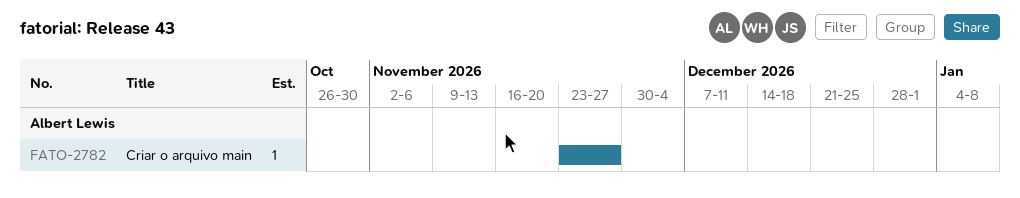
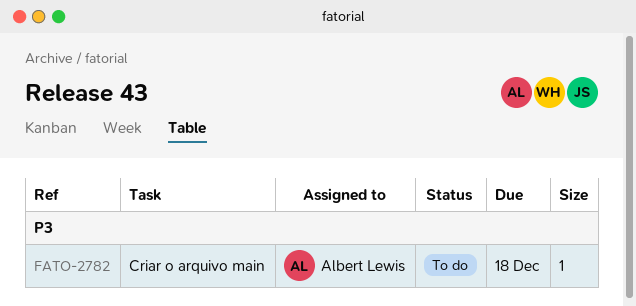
FATO-2782, due: Nov 27 -> Dec 18

